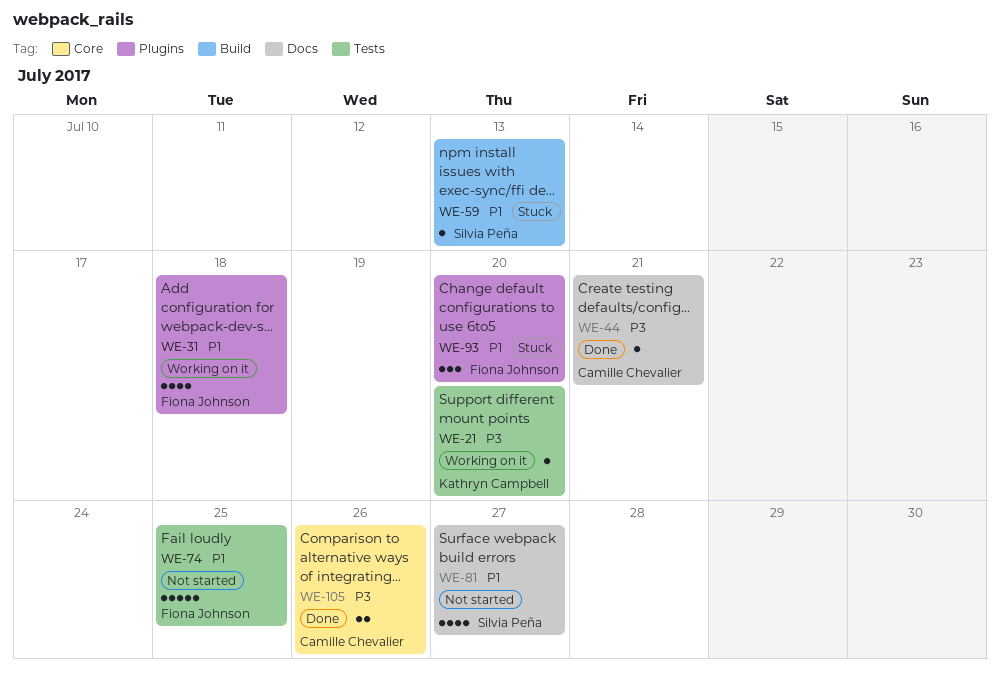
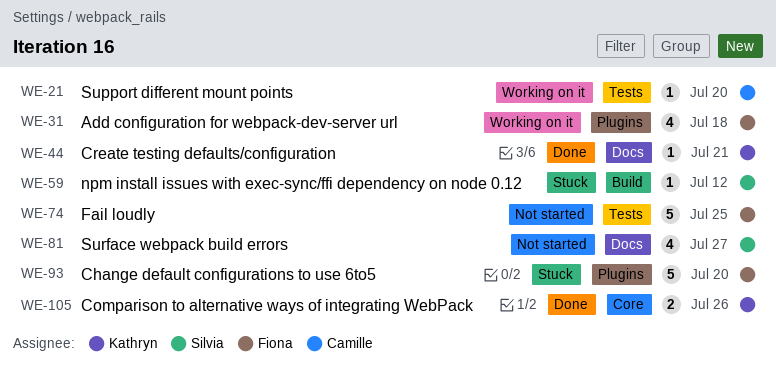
WE-21, owner: Kathryn Campbell -> Camille Chevalier
WE-44, owner: Camille Chevalier -> Kathryn Campbell
WE-59, due: Jul 13 -> Jul 12
WE-93, estimate: 3 -> 5
WE-105, owner: Camille Chevalier -> Kathryn Campbell

